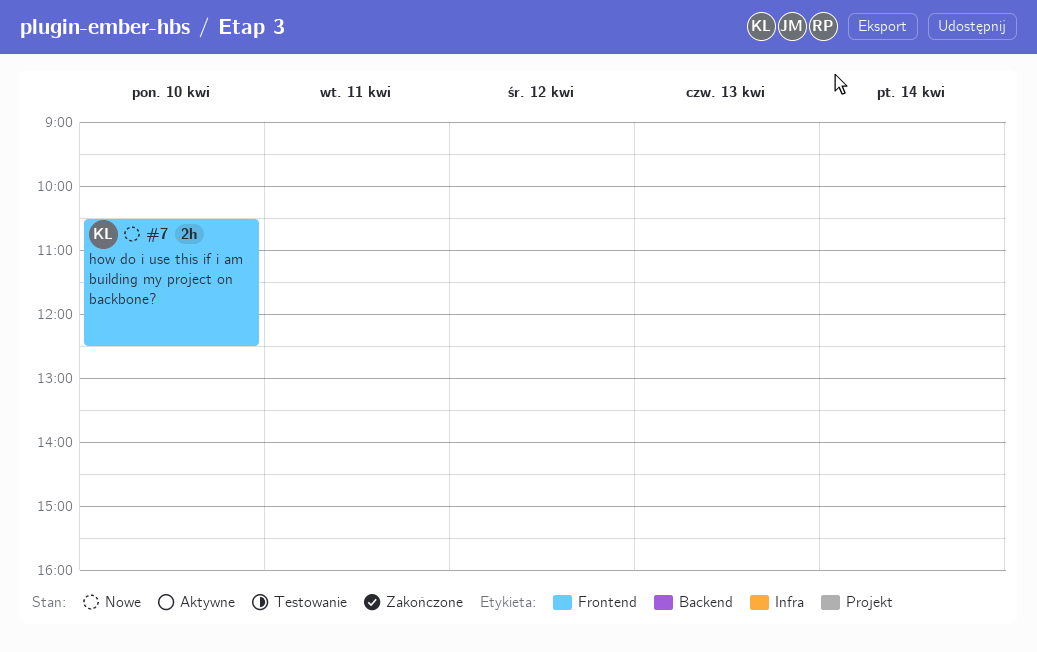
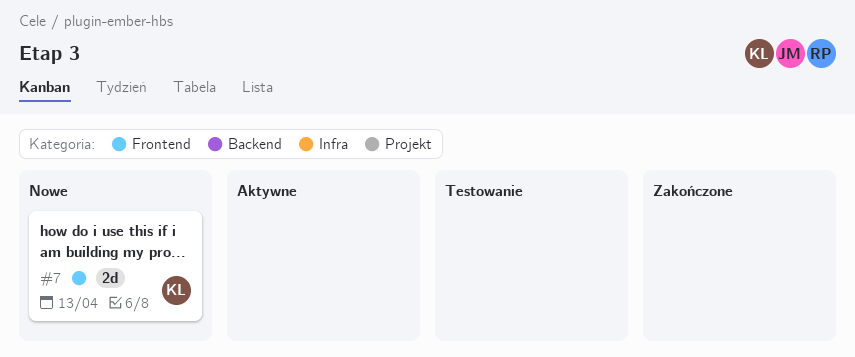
#7, estimate: 2h -> 2d
#7, day: Apr 10 -> Apr 13

